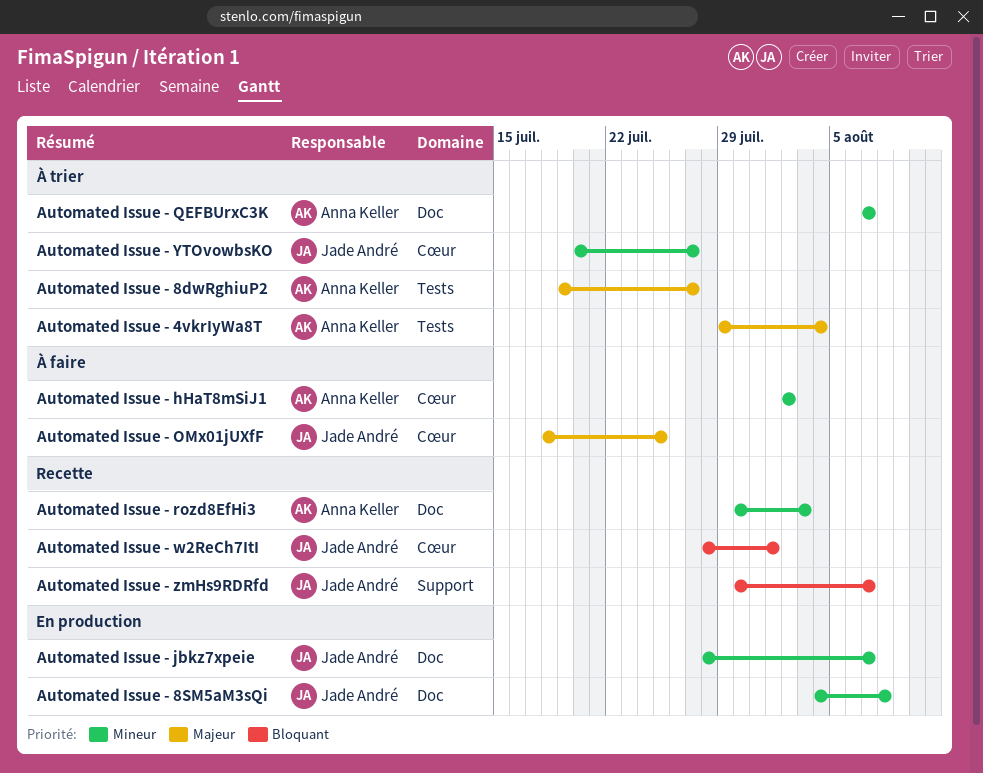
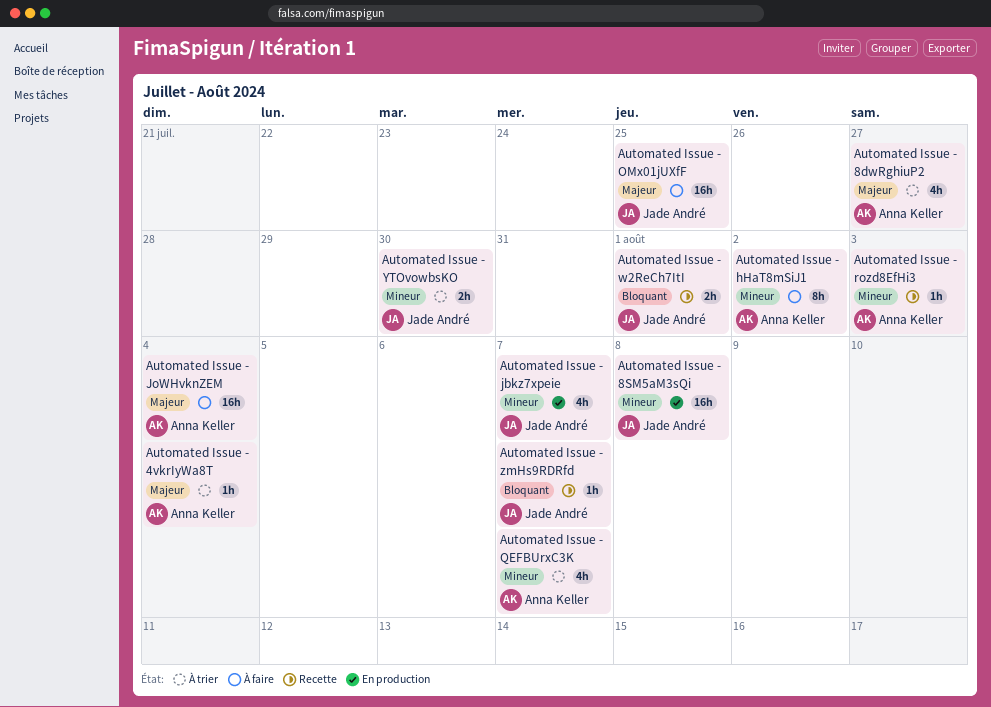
Automated Issue - JoWHvknZEM: none -> present
Automated Issue - YTOvowbsKO, due: Jul 27 -> Jul 30

